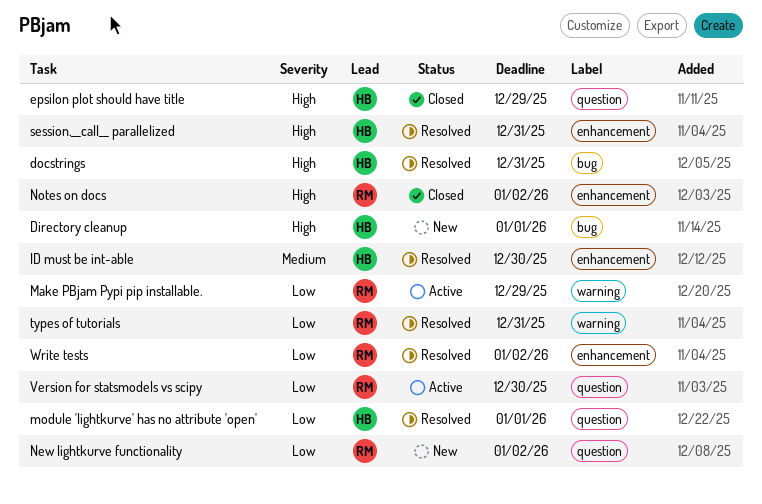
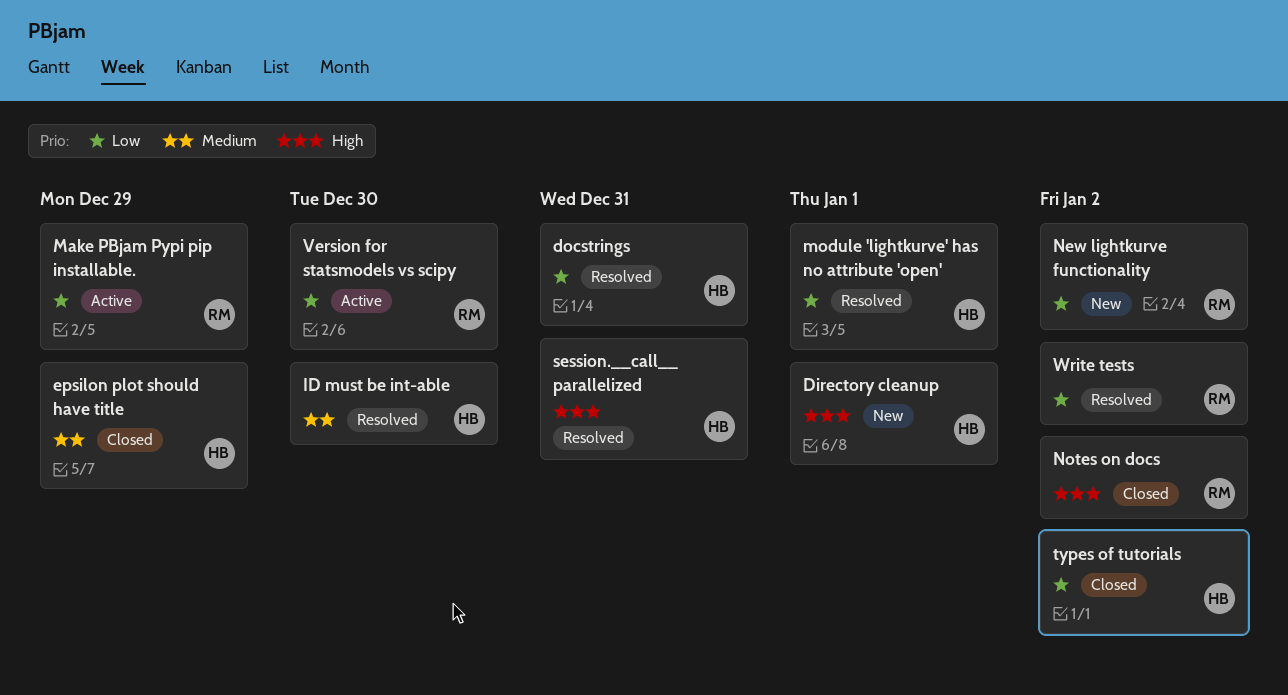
docstrings, priority: High -> Low
epsilon plot should have title, priority: High -> Medium
types of tutorials, status: Resolved -> Closed
types of tutorials, owner: RM -> HB
types of tutorials, due: Dec 31 -> Jan 2

